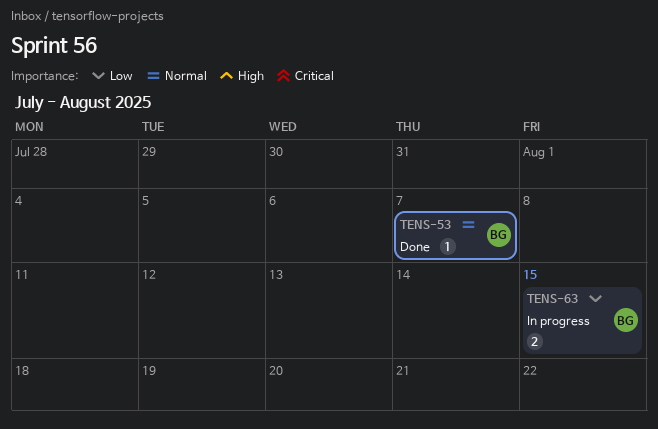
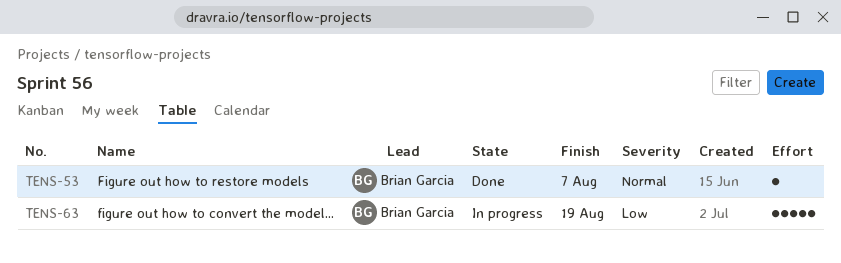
TENS-63, estimate: 2 -> 5
TENS-63, due: Aug 15 -> Aug 19

